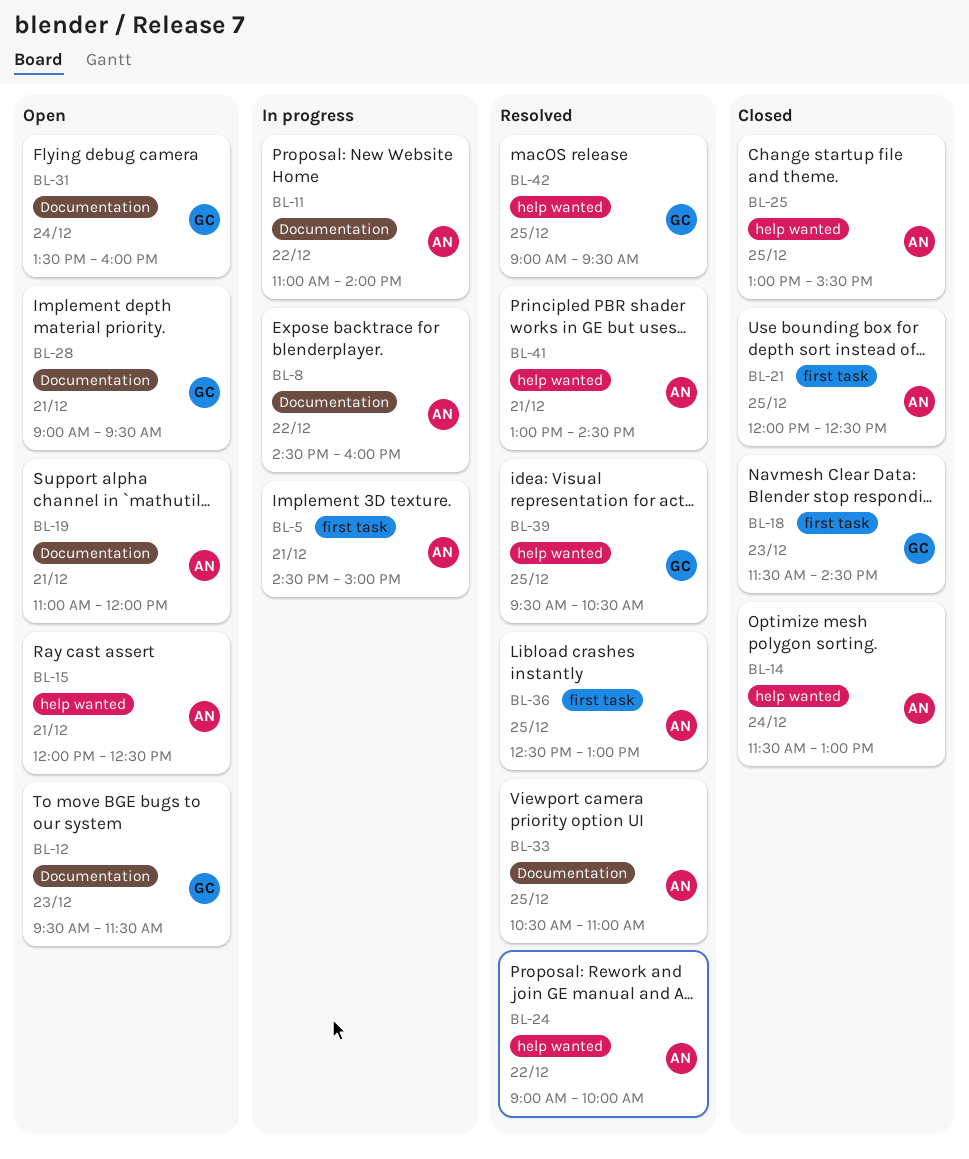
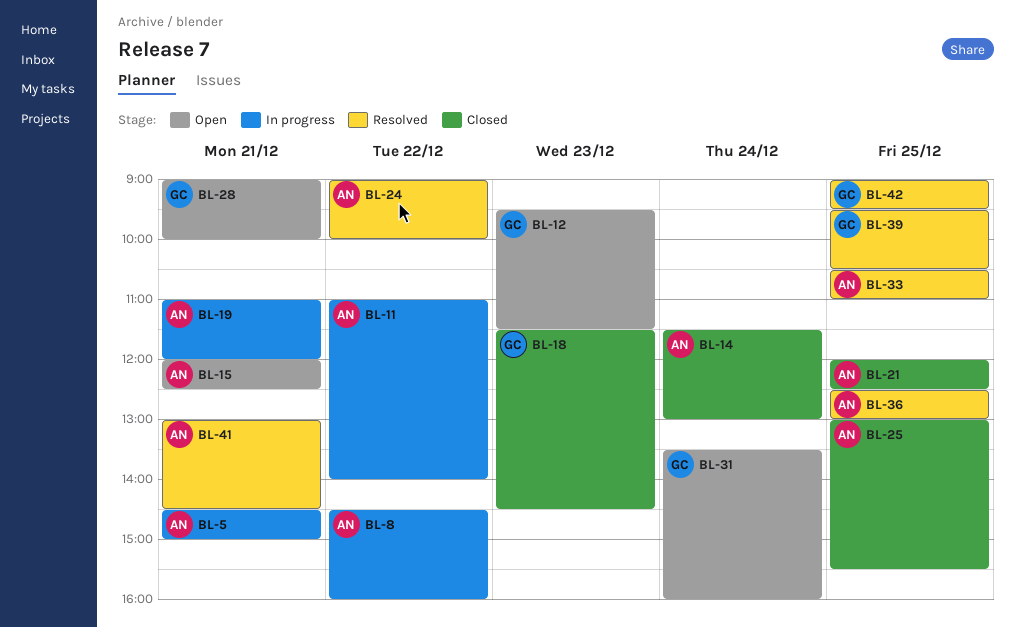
BL-19, status: Open -> In progress
BL-28, ends: 09:30 -> 10:00

